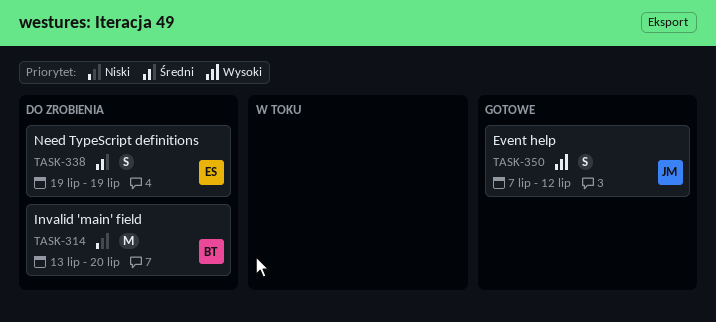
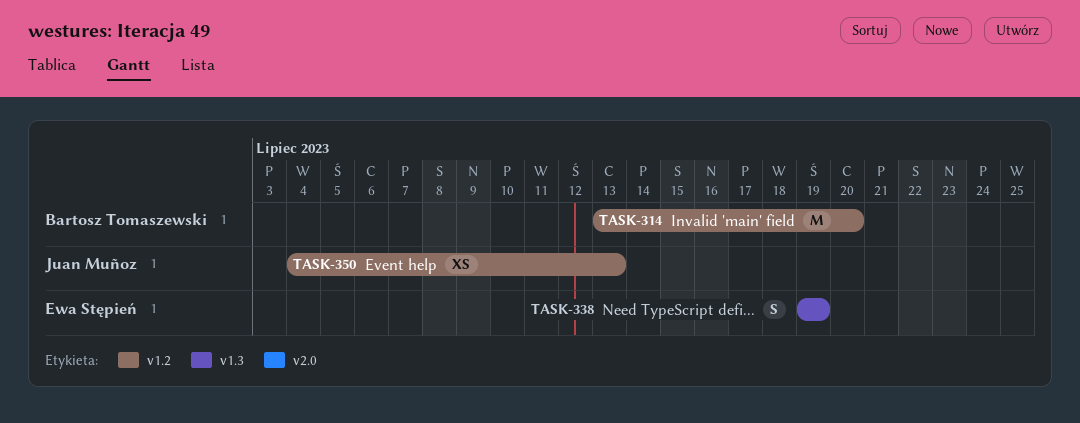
TASK-350, estimate: S -> XS
TASK-350, start: Jul 7 -> Jul 4
TASK-350, due: Jul 12 -> Jul 13

